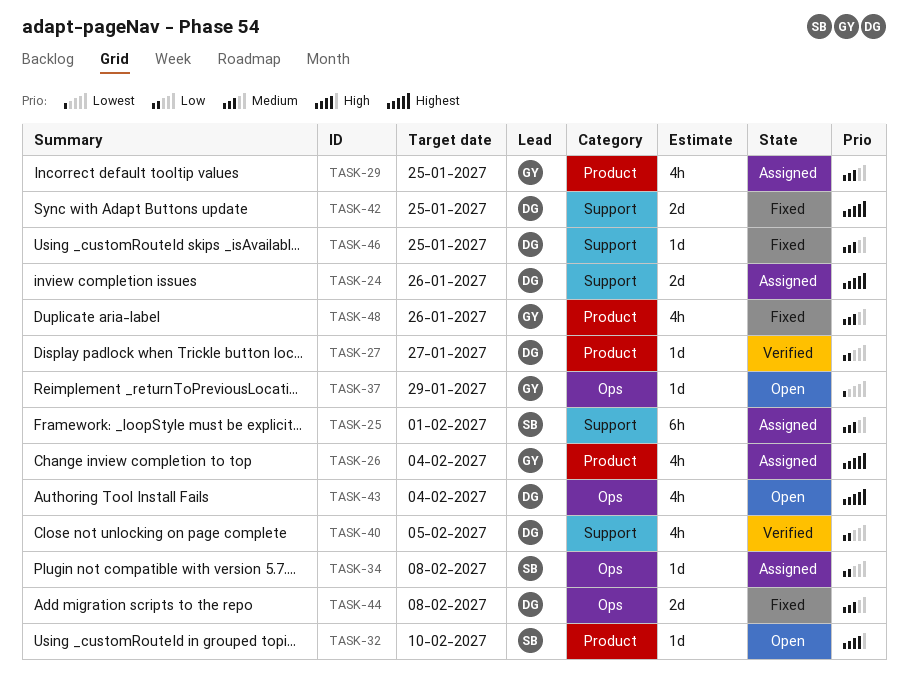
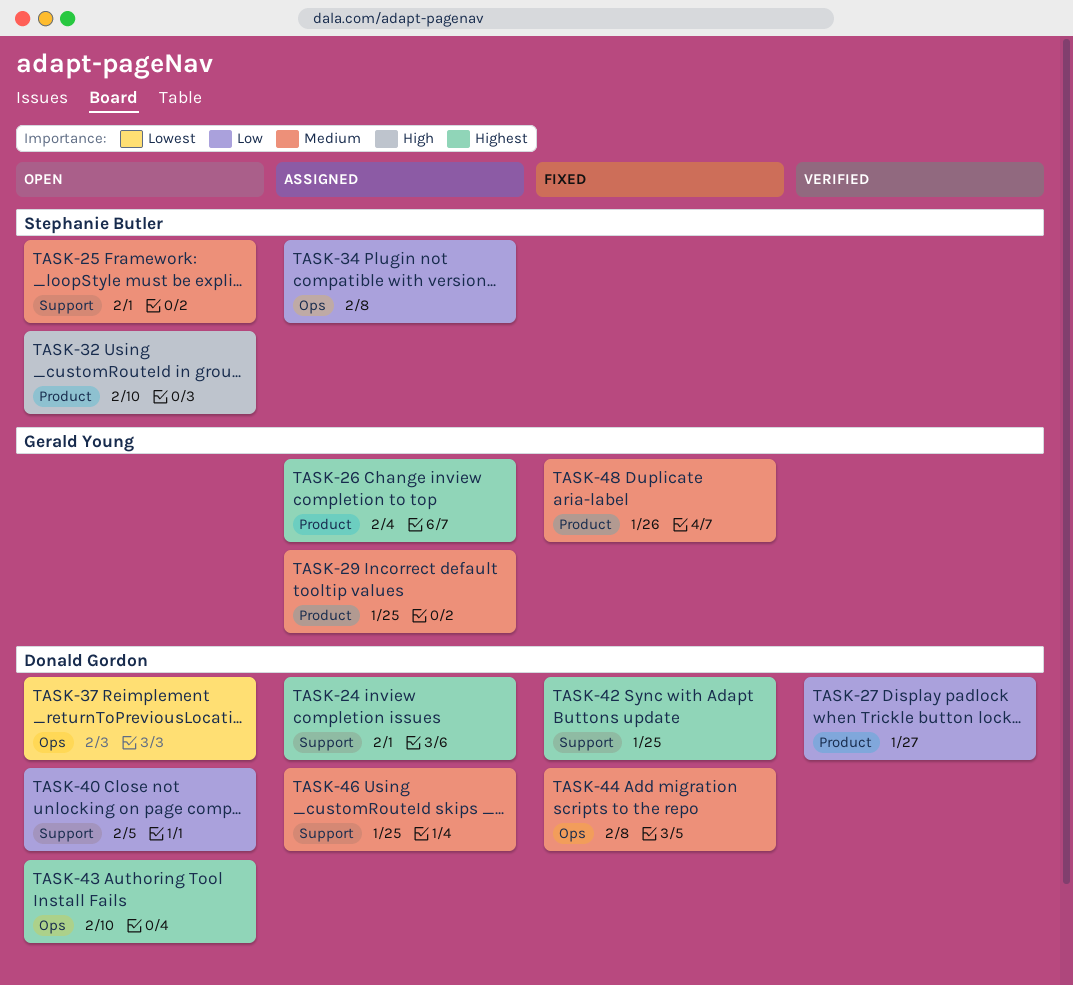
TASK-24, due: Jan 26 -> Feb 1
TASK-25, status: Assigned -> Open
TASK-37, owner: Gerald Young -> Donald Gordon
TASK-37, due: Jan 29 -> Feb 3
TASK-40, status: Verified -> Open
TASK-43, due: Feb 4 -> Feb 10
TASK-46, status: Fixed -> Assigned

